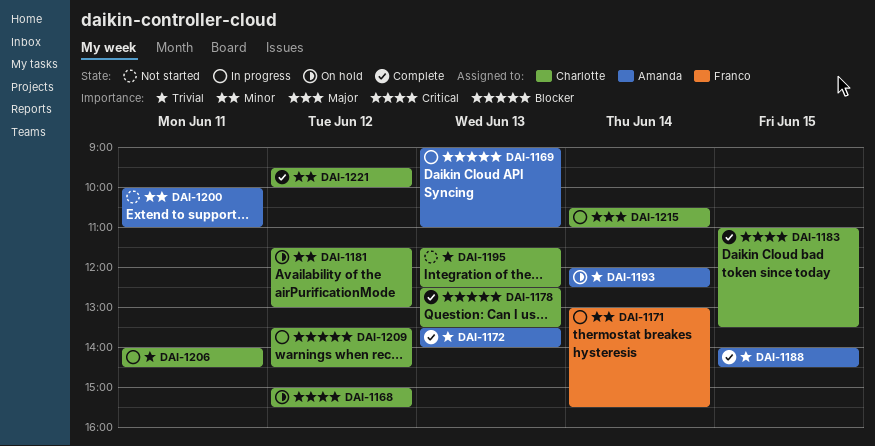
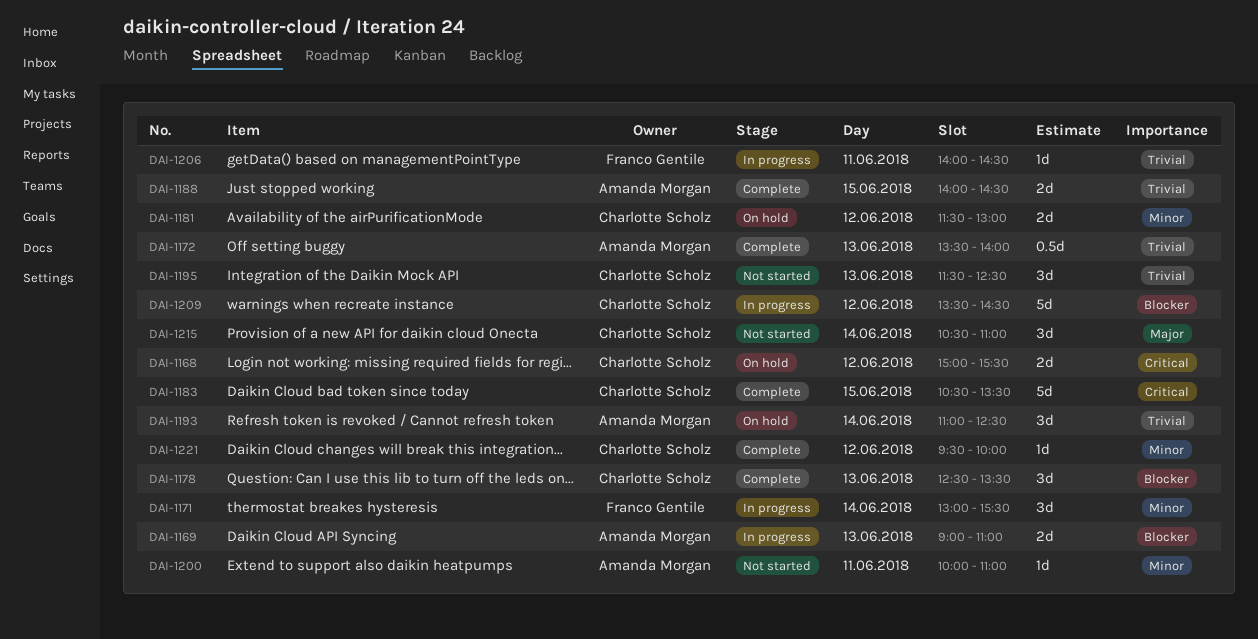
DAI-1183, begins: 11:00 -> 10:30
DAI-1193, begins: 12:00 -> 11:00
DAI-1206, owner: Charlotte Scholz -> Franco Gentile
DAI-1215, status: In progress -> Not started

